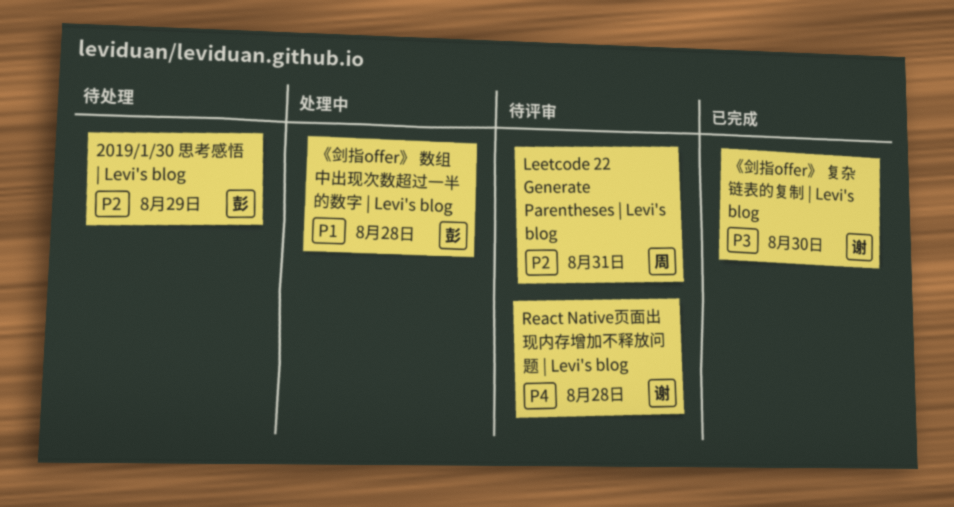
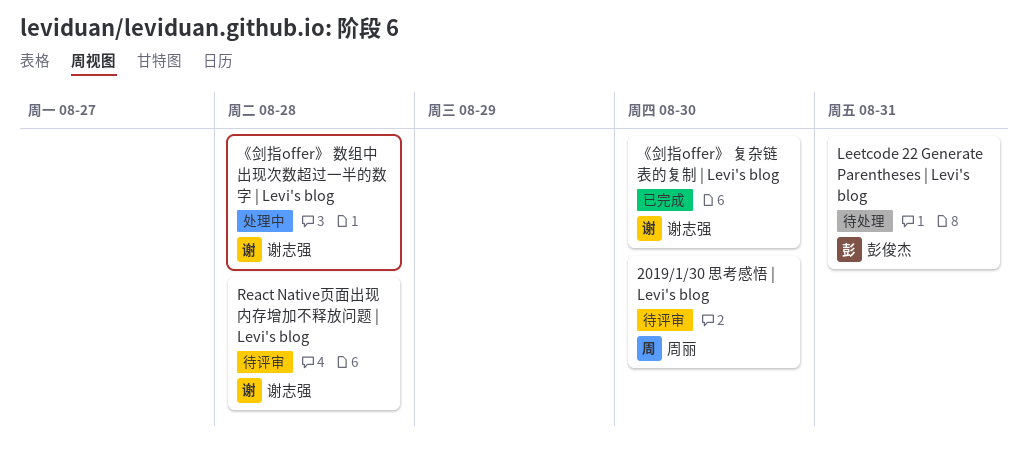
2019/1/30 思考感悟 | Levi's blog, status: 待处理 -> 待评审
2019/1/30 思考感悟 | Levi's blog, owner: 彭俊杰 -> 周丽
2019/1/30 思考感悟 | Levi's blog, due: Aug 29 -> Aug 30
Leetcode 22 Generate Parentheses | Levi's blog, status: 待评审 -> 待处理
Leetcode 22 Generate Parentheses | Levi's blog, owner: 周丽 -> 彭俊杰
《剑指offer》 数组中出现次数超过一半的数字 | Levi's blog, owner: 彭俊杰 -> 谢志强

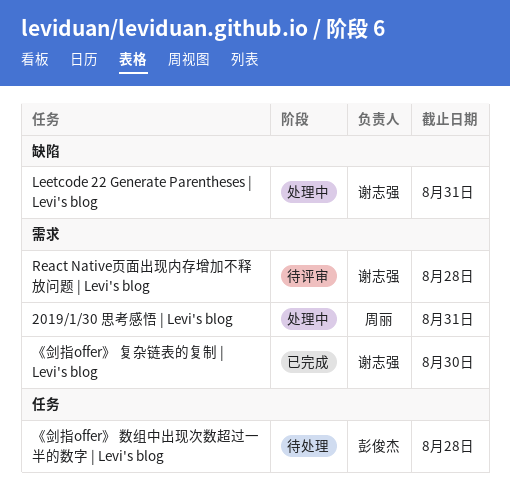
2019/1/30 思考感悟 | Levi's blog, status: 待评审 -> 处理中
2019/1/30 思考感悟 | Levi's blog, due: Aug 30 -> Aug 31
Leetcode 22 Generate Parentheses | Levi's blog, status: 待处理 -> 处理中
Leetcode 22 Generate Parentheses | Levi's blog, owner: 彭俊杰 -> 谢志强
《剑指offer》 数组中出现次数超过一半的数字 | Levi's blog, status: 处理中 -> 待处理
《剑指offer》 数组中出现次数超过一半的数字 | Levi's blog, owner: 谢志强 -> 彭俊杰

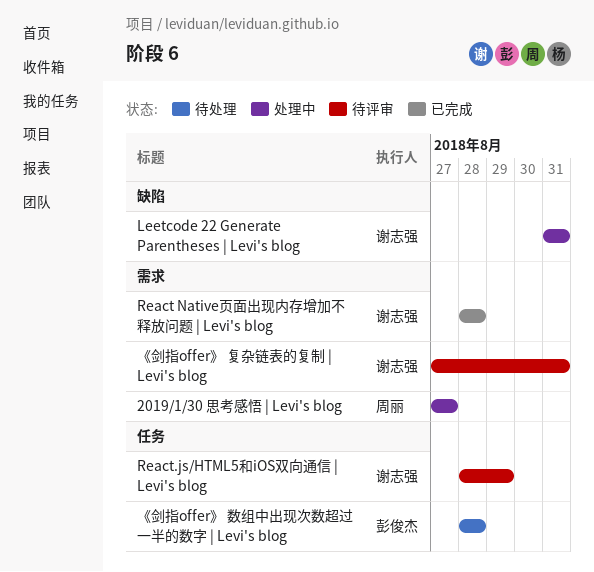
2019/1/30 思考感悟 | Levi's blog, due: Aug 31 -> Aug 27
React Native页面出现内存增加不释放问题 | Levi's blog, status: 待评审 -> 已完成
React.js/HTML5和iOS双向通信 | Levi's blog: none -> present
《剑指offer》 复杂链表的复制 | Levi's blog, status: 已完成 -> 待评审
《剑指offer》 复杂链表的复制 | Levi's blog, due: Aug 30 -> Aug 31

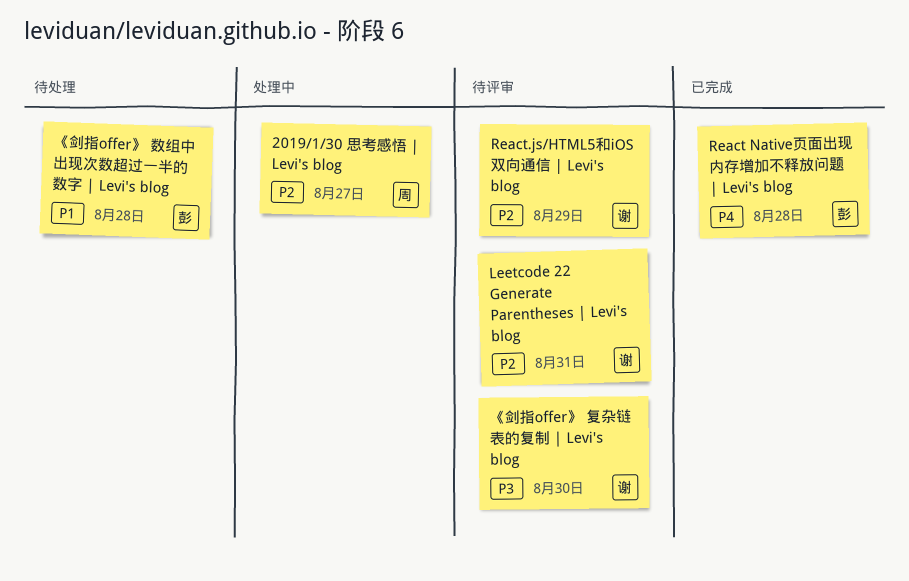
Leetcode 22 Generate Parentheses | Levi's blog, status: 处理中 -> 待评审
React Native页面出现内存增加不释放问题 | Levi's blog, owner: 谢志强 -> 彭俊杰
《剑指offer》 复杂链表的复制 | Levi's blog, due: Aug 31 -> Aug 30

